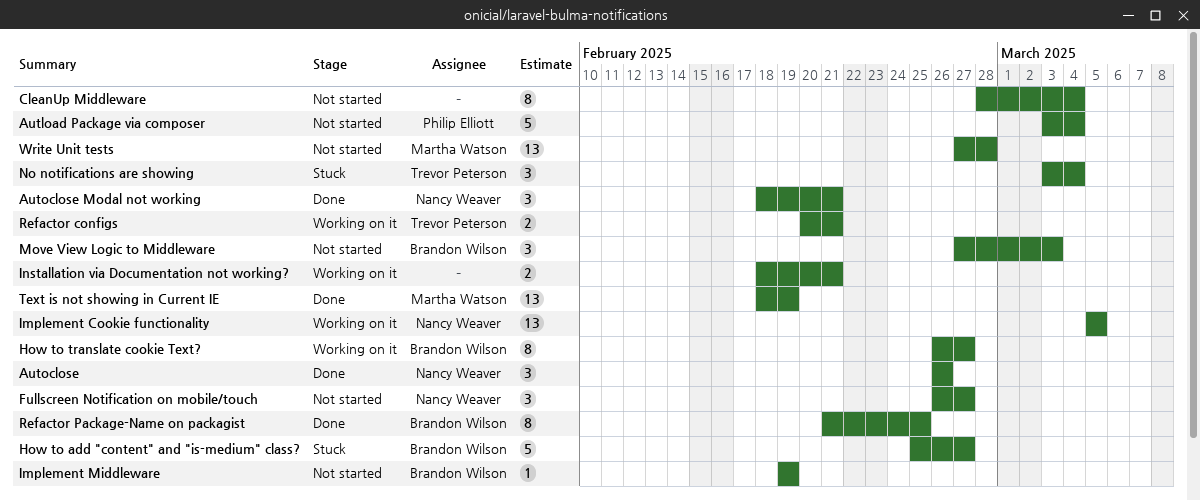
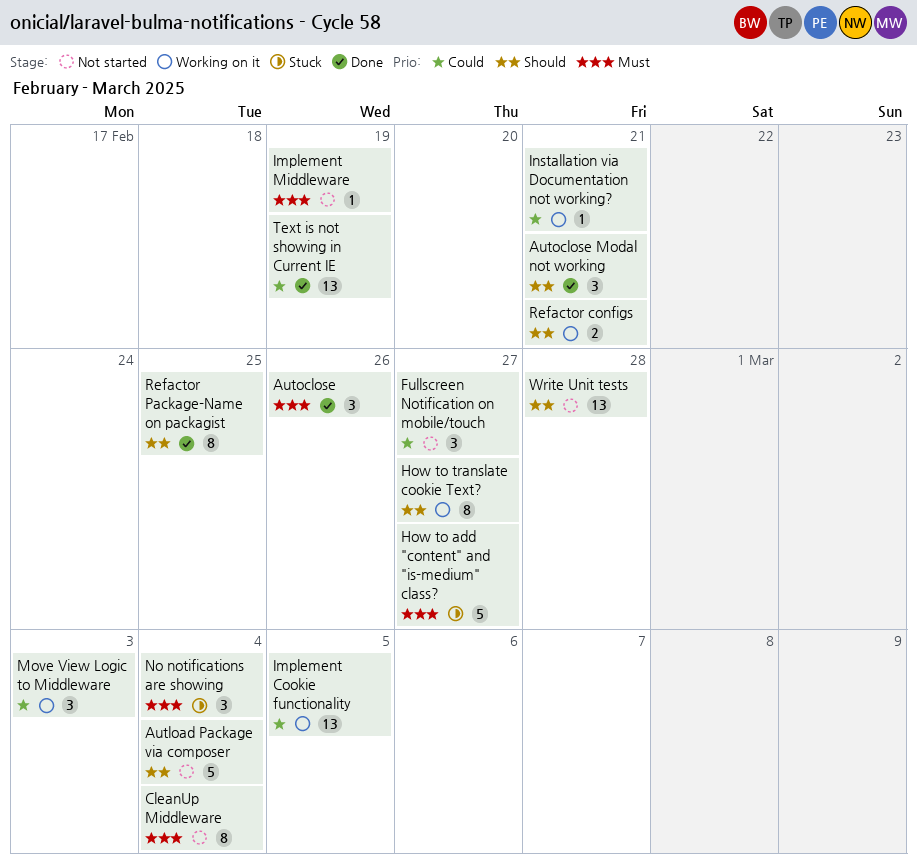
Installation via Documentation not working?, estimate: 2 -> 1
Move View Logic to Middleware, status: Not started -> Working on it

